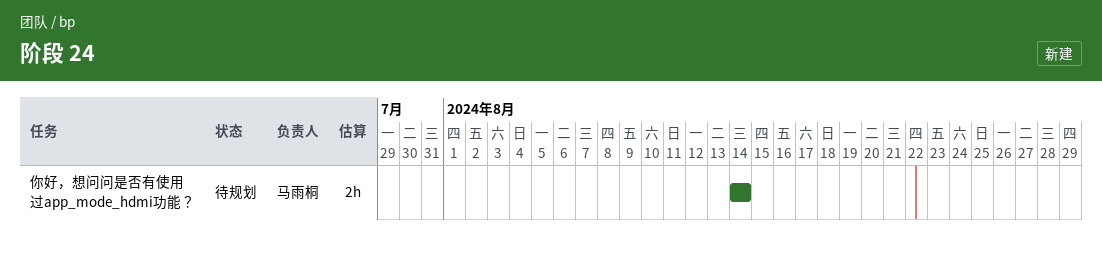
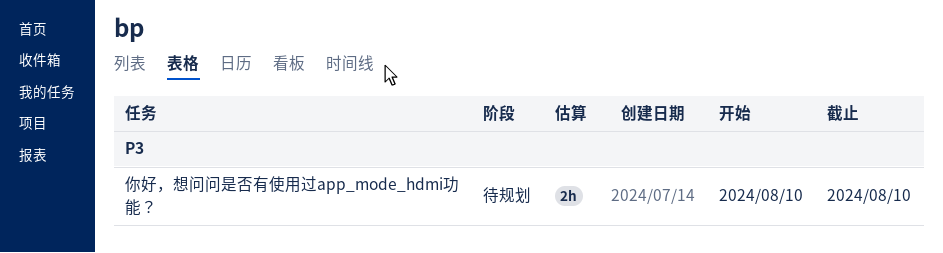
你好，想问问是否有使用过app_mode_hdmi功能？, start: Aug 14 -> Aug 10
你好，想问问是否有使用过app_mode_hdmi功能？, due: Aug 14 -> Aug 10

